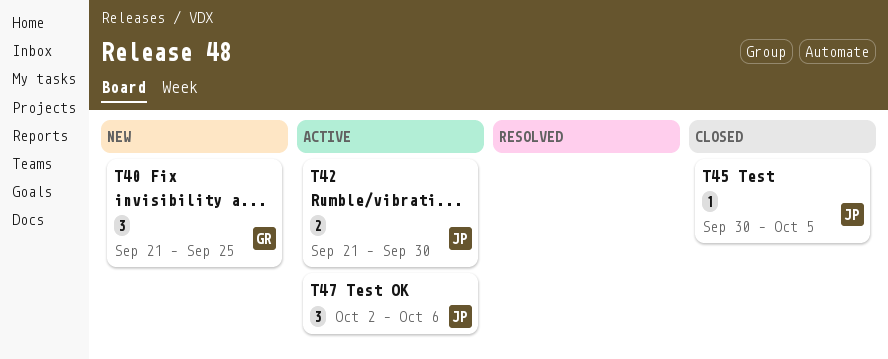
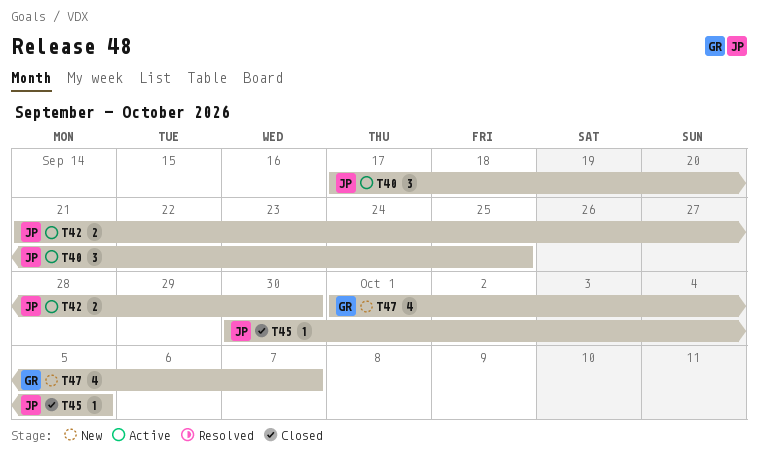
T40, status: New -> Active
T40, owner: GR -> JP
T40, start: Sep 21 -> Sep 17
T47, status: Active -> New
T47, owner: JP -> GR
T47, estimate: 3 -> 4
T47, start: Oct 2 -> Oct 1
T47, due: Oct 6 -> Oct 7

